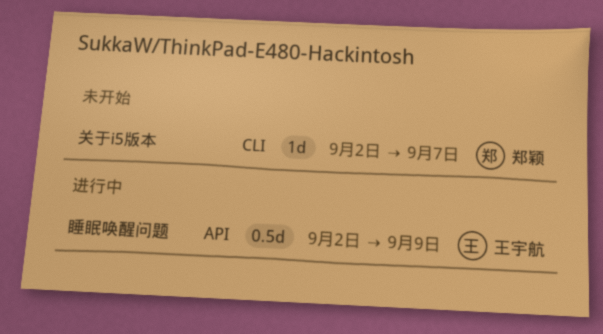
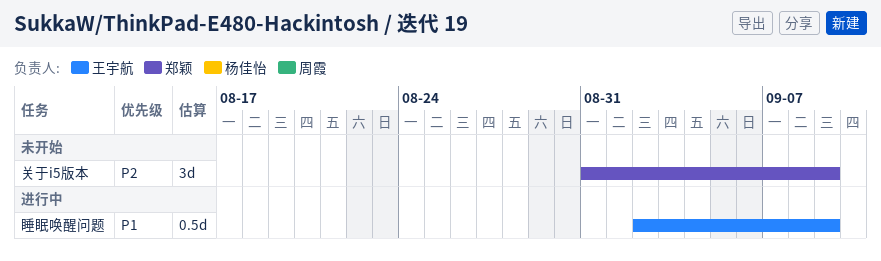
关于i5版本, estimate: 1d -> 3d
关于i5版本, start: Sep 2 -> Aug 31
关于i5版本, due: Sep 7 -> Sep 9

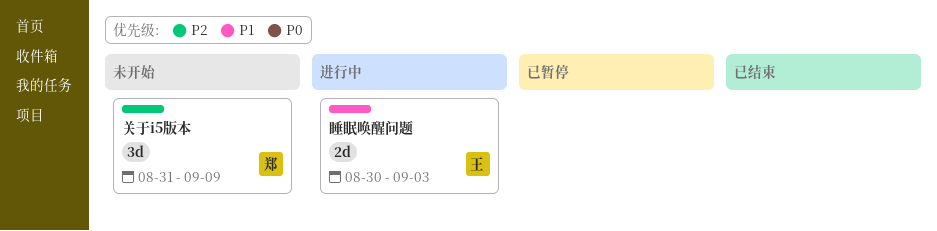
睡眠唤醒问题, estimate: 0.5d -> 2d
睡眠唤醒问题, start: Sep 2 -> Aug 30
睡眠唤醒问题, due: Sep 9 -> Sep 3

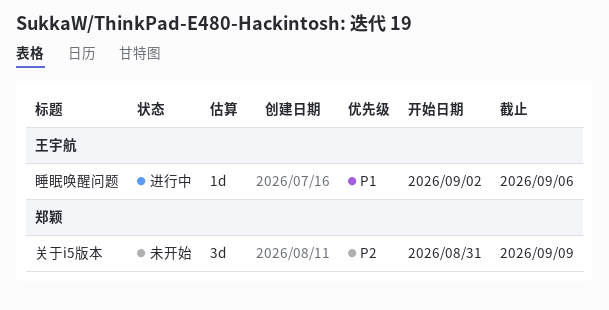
睡眠唤醒问题, estimate: 2d -> 1d
睡眠唤醒问题, start: Aug 30 -> Sep 2
睡眠唤醒问题, due: Sep 3 -> Sep 6

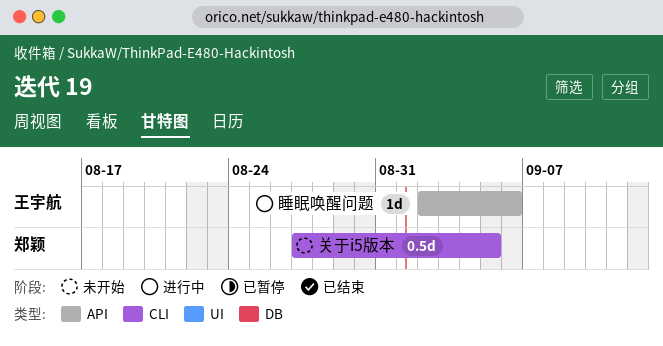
关于i5版本, estimate: 3d -> 0.5d
关于i5版本, start: Aug 31 -> Aug 27
关于i5版本, due: Sep 9 -> Sep 5

